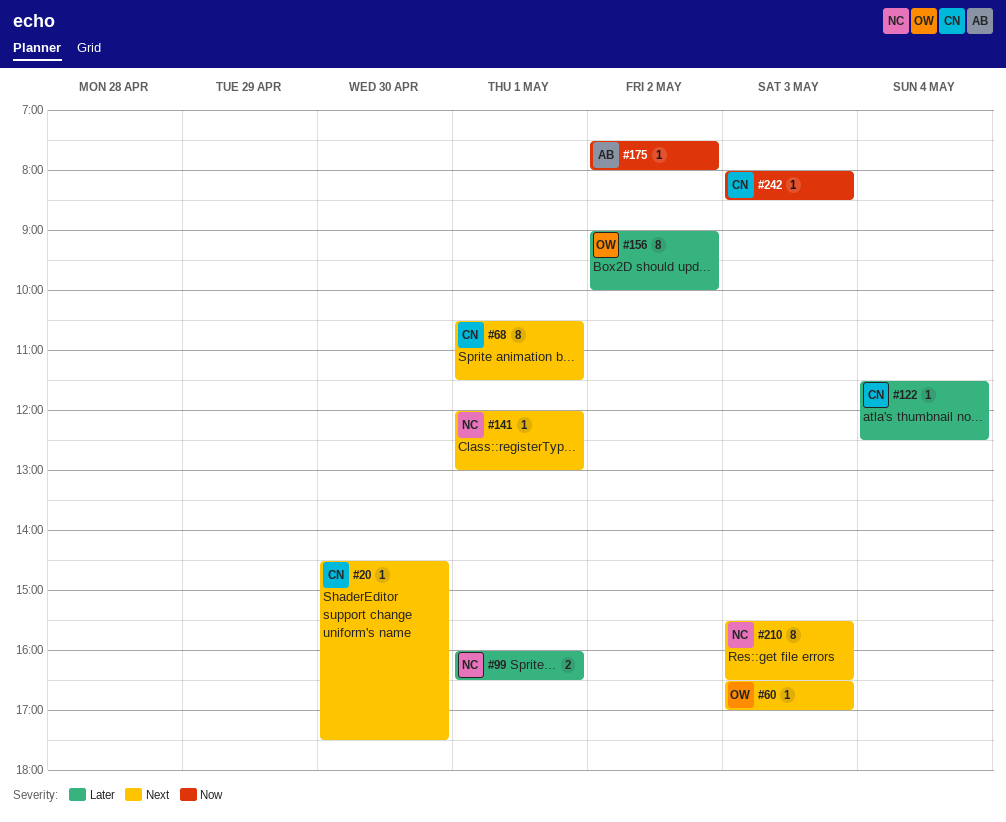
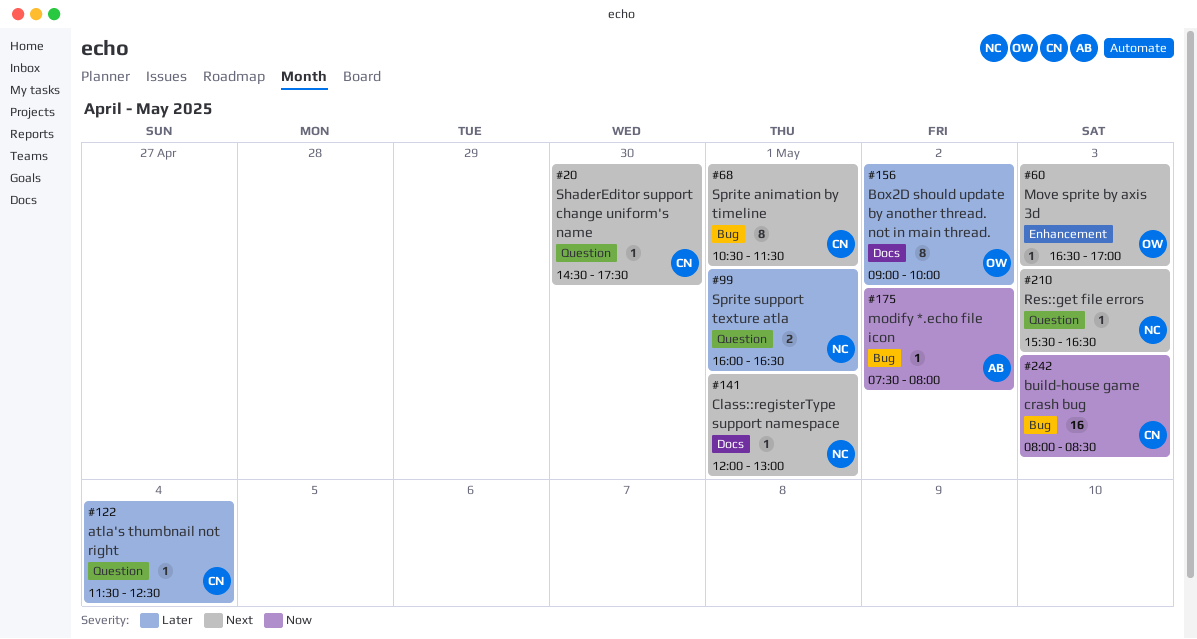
#210, estimate: 8 -> 1
#242, estimate: 1 -> 16

